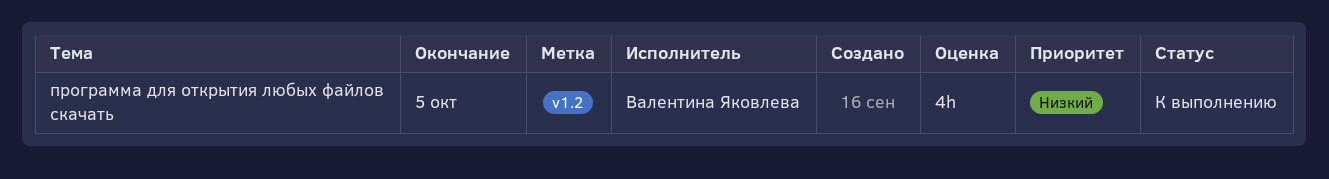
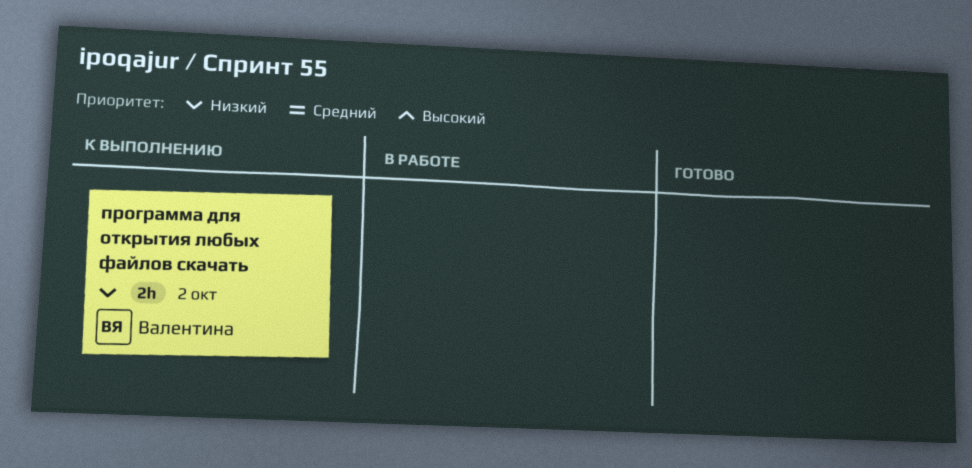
программа для открытия любых файлов скачать, estimate: 4h -> 2h
программа для открытия любых файлов скачать, due: Oct 5 -> Oct 2

